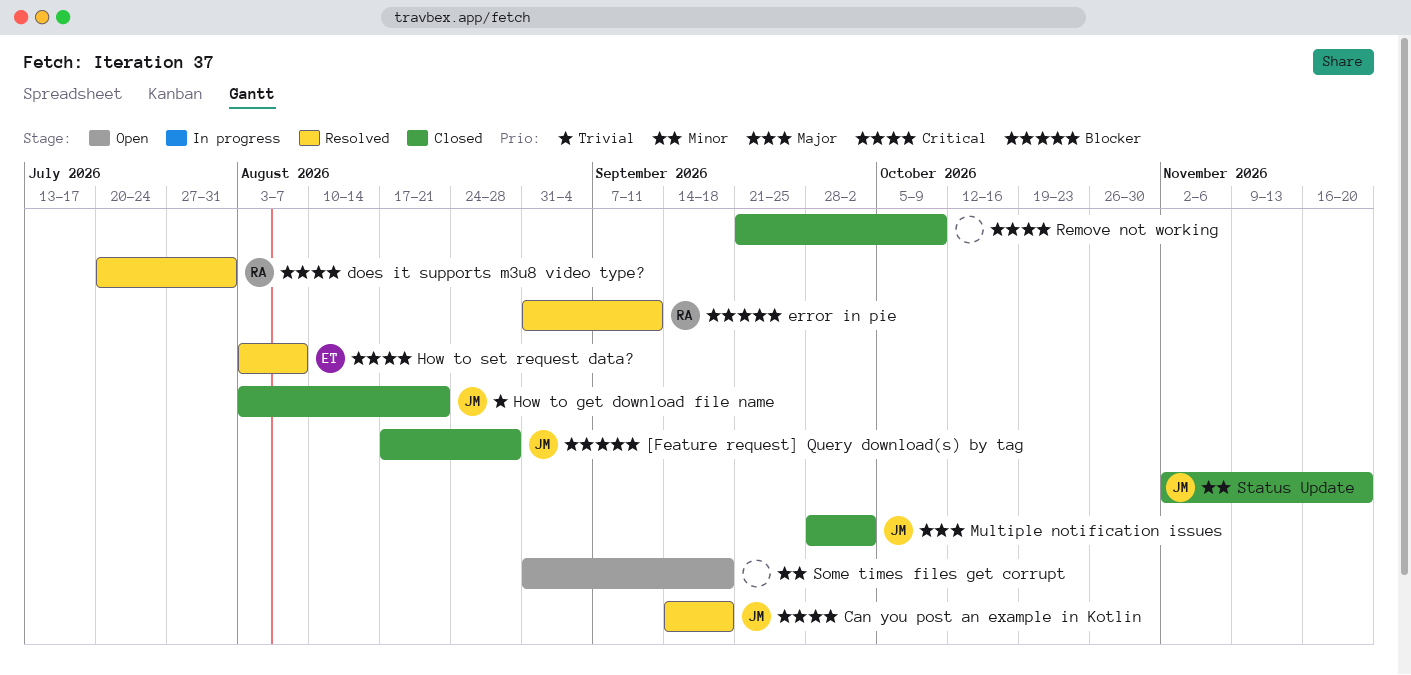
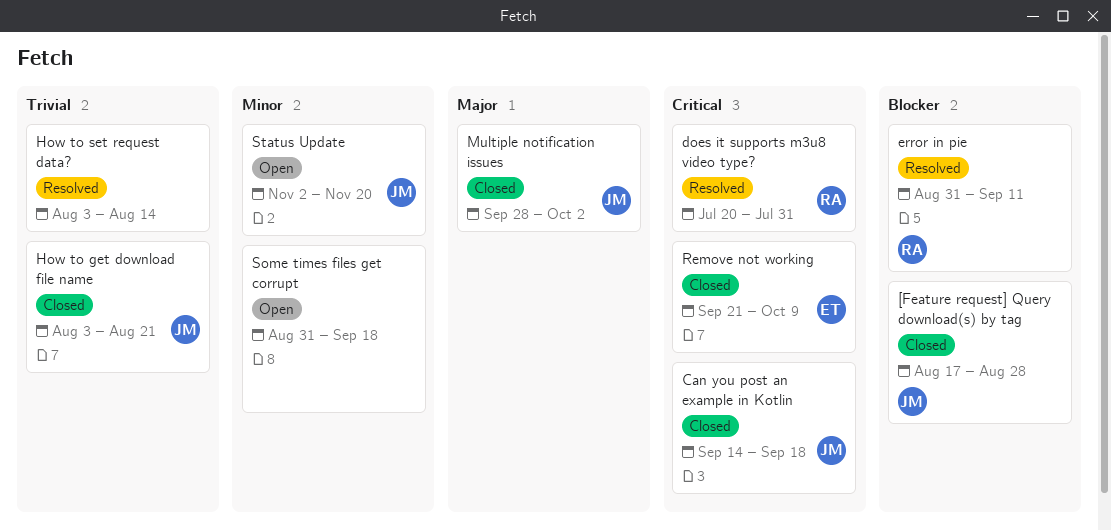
Can you post an example in Kotlin, status: Resolved -> Closed
How to set request data?, owner: ET -> none
How to set request data?, priority: Critical -> Trivial
How to set request data?, due: Aug 7 -> Aug 14
Remove not working, owner: none -> ET
Status Update, status: Closed -> Open

